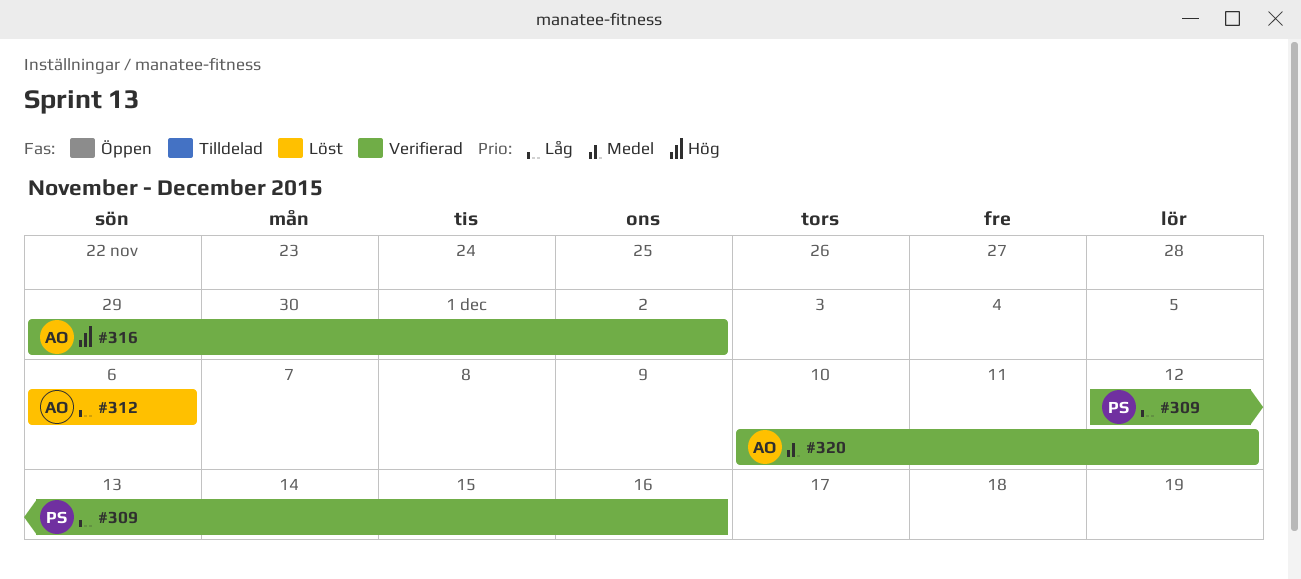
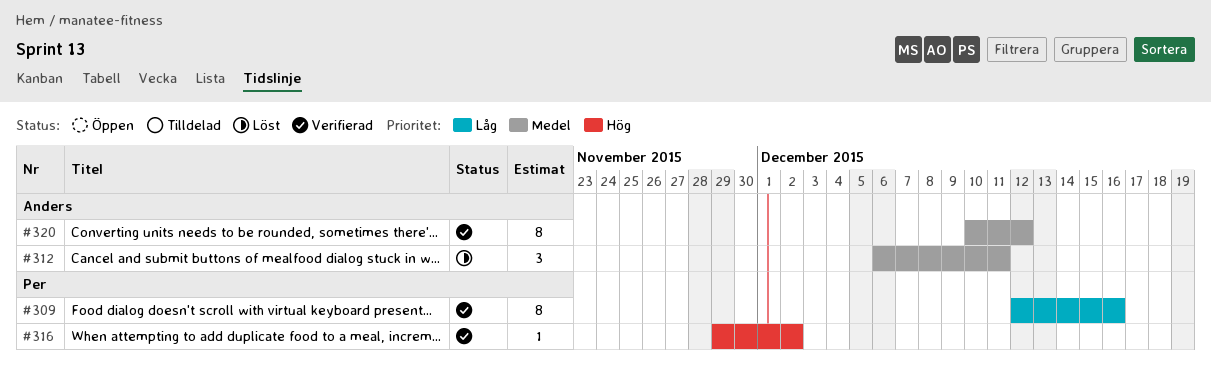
#312, priority: Låg -> Medel
#312, due: Dec 6 -> Dec 11
#316, owner: Anders -> Per

